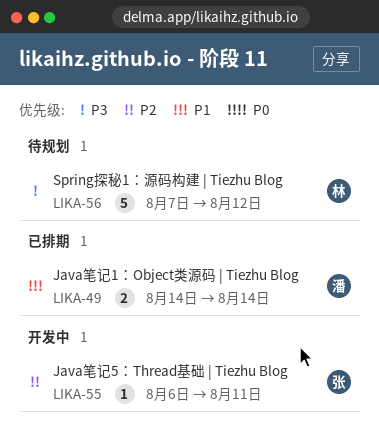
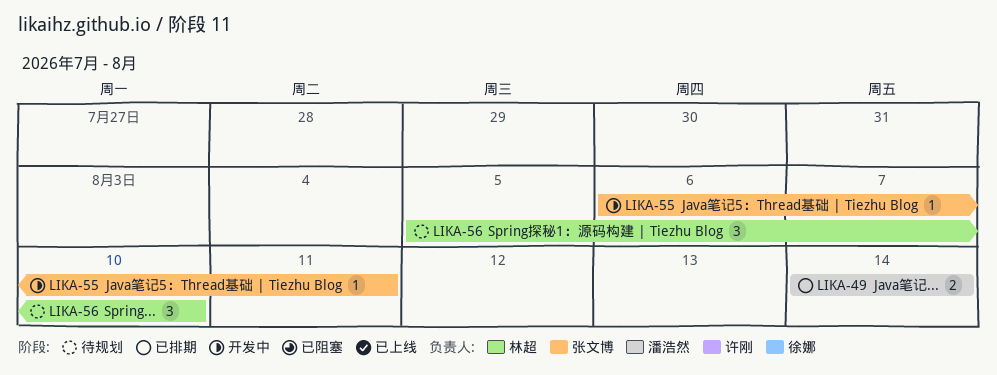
LIKA-56, estimate: 5 -> 3
LIKA-56, start: Aug 7 -> Aug 5
LIKA-56, due: Aug 12 -> Aug 10

